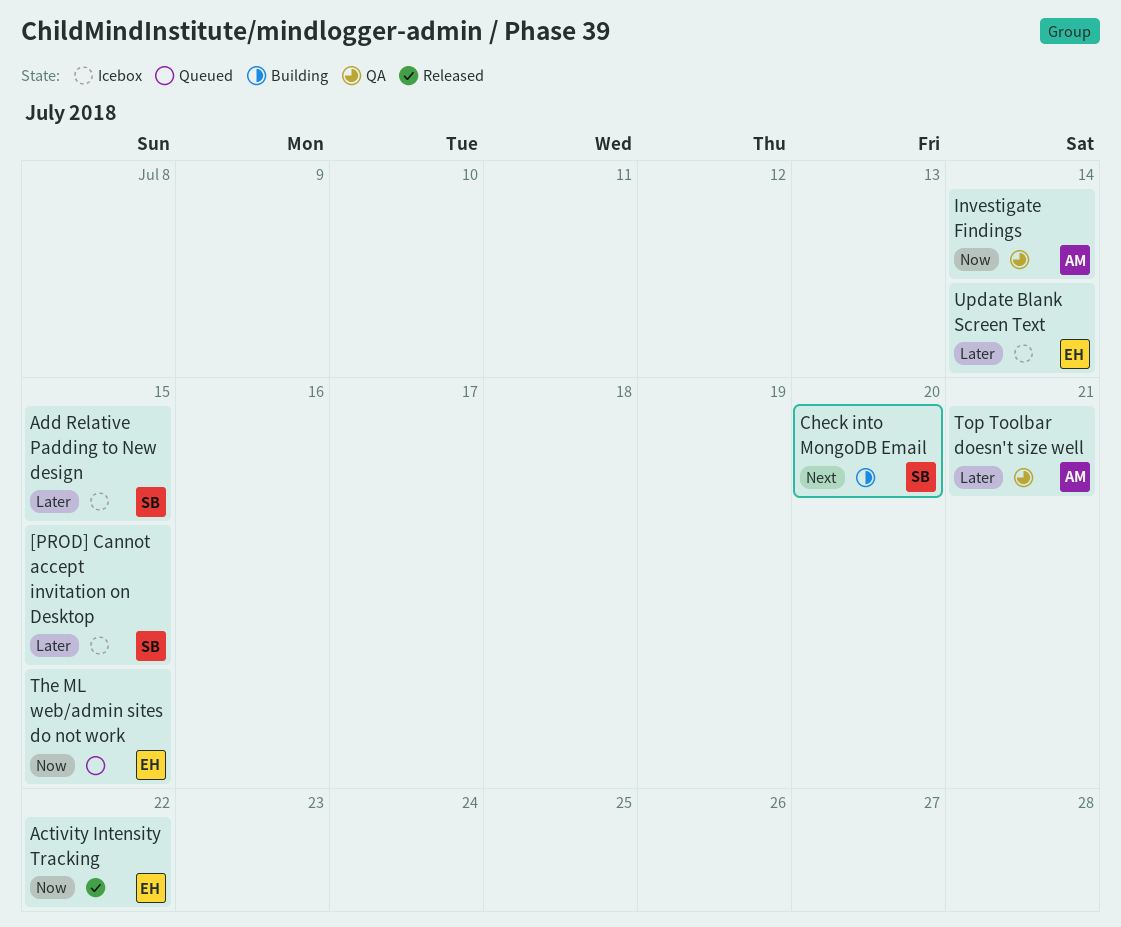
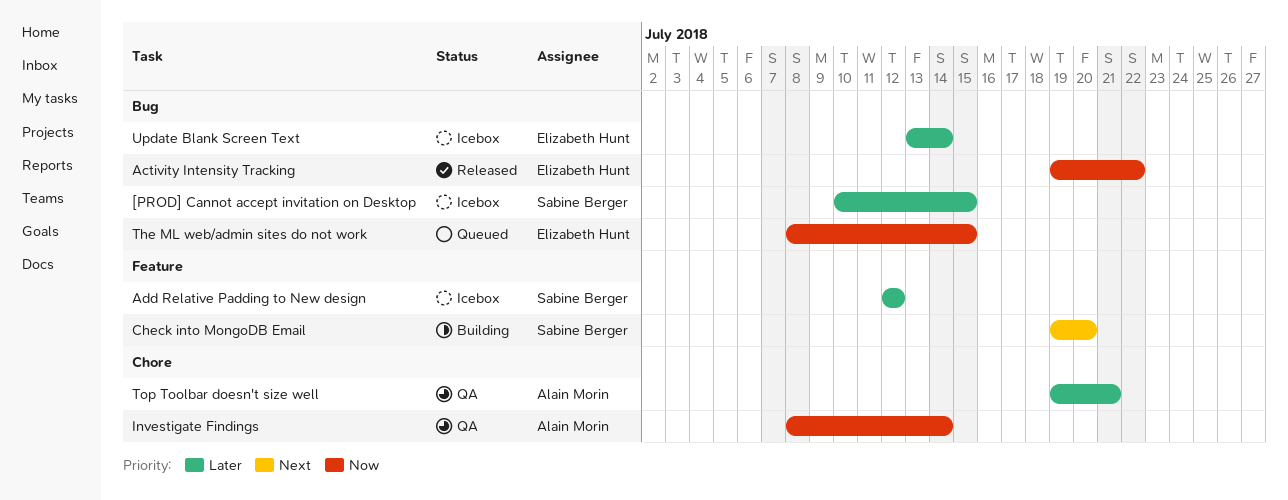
Add Relative Padding to New design, due: Jul 15 -> Jul 12

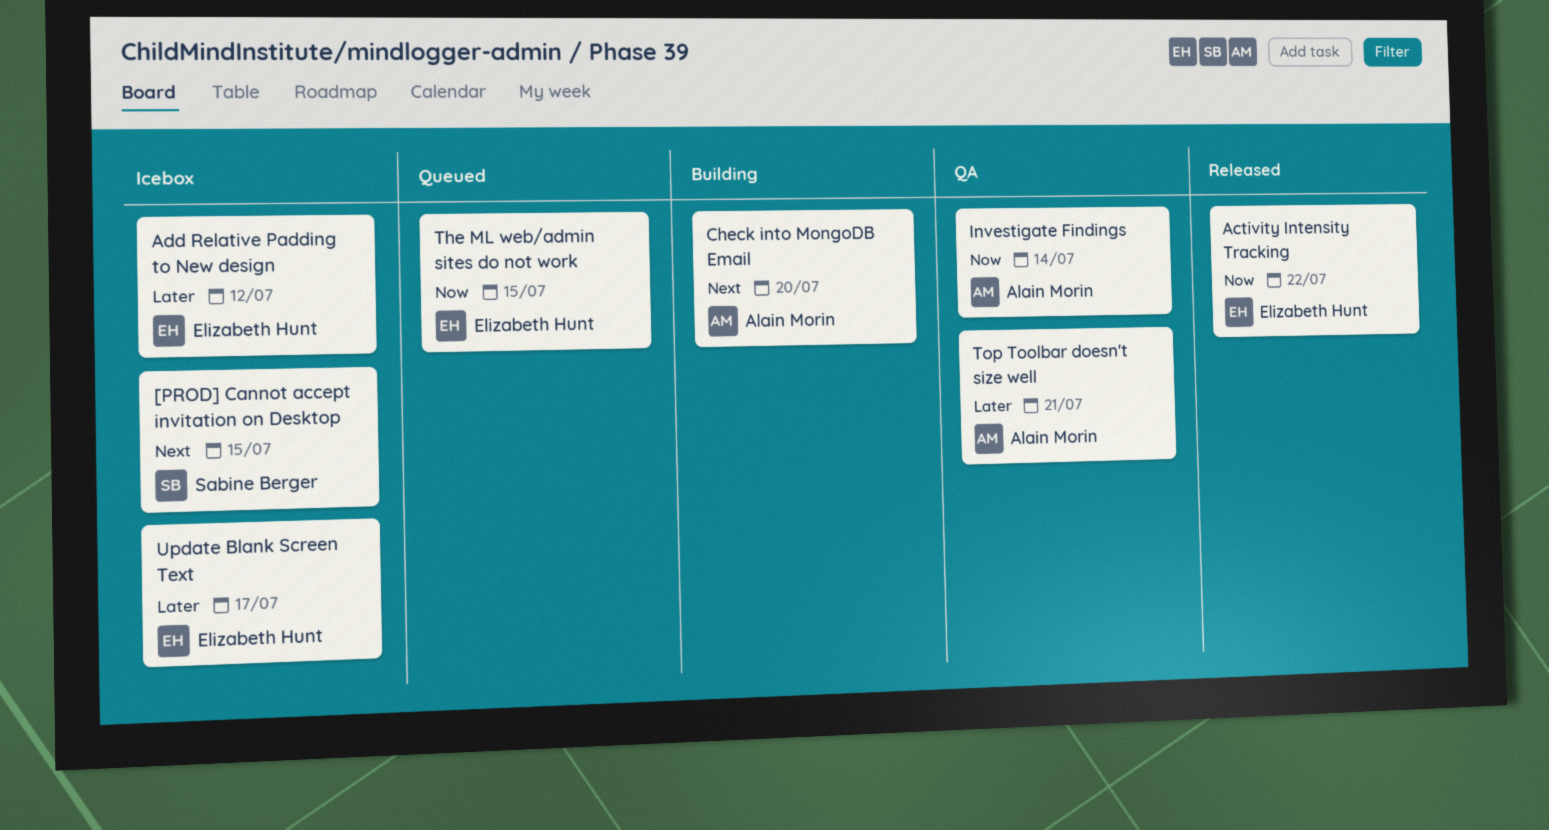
[PROD] Cannot accept invitation on Desktop, priority: Later -> Next
Add Relative Padding to New design, owner: Sabine Berger -> Elizabeth Hunt
Check into MongoDB Email, owner: Sabine Berger -> Alain Morin
Update Blank Screen Text, due: Jul 14 -> Jul 17

